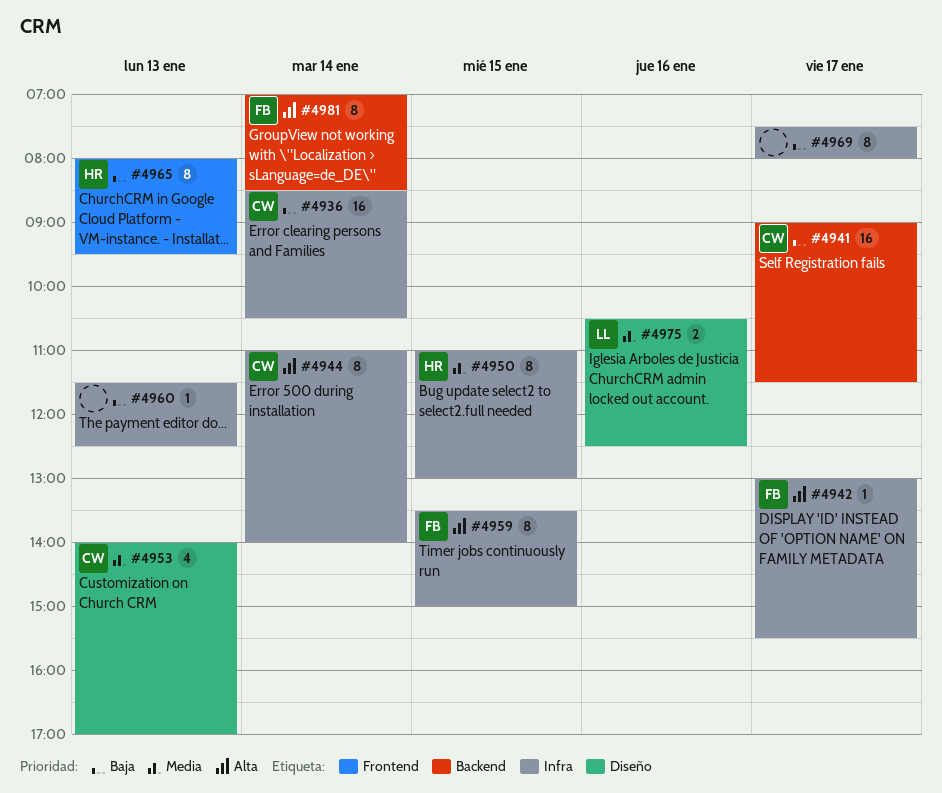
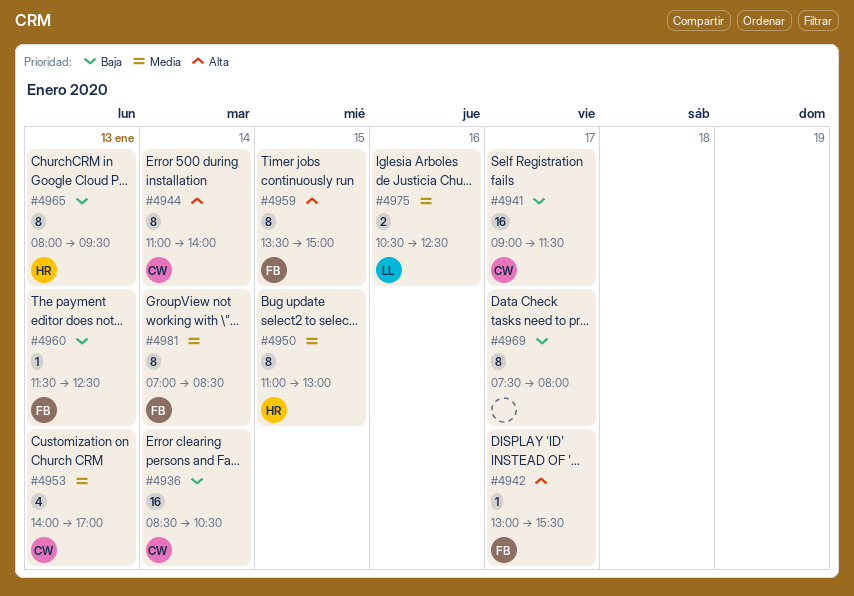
#4960, owner: none -> FB
#4981, priority: Alta -> Media

